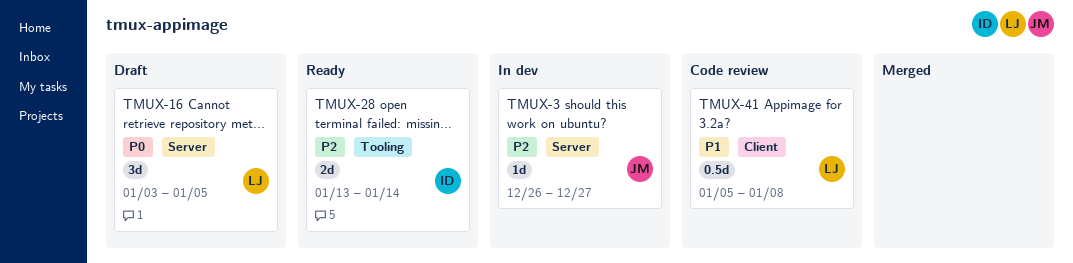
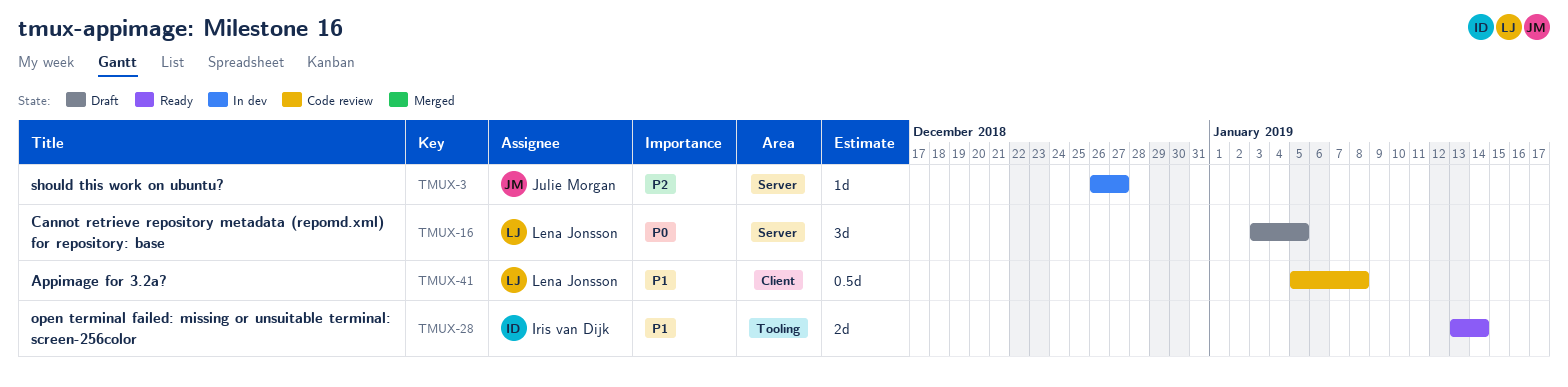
TMUX-28, priority: P2 -> P1

